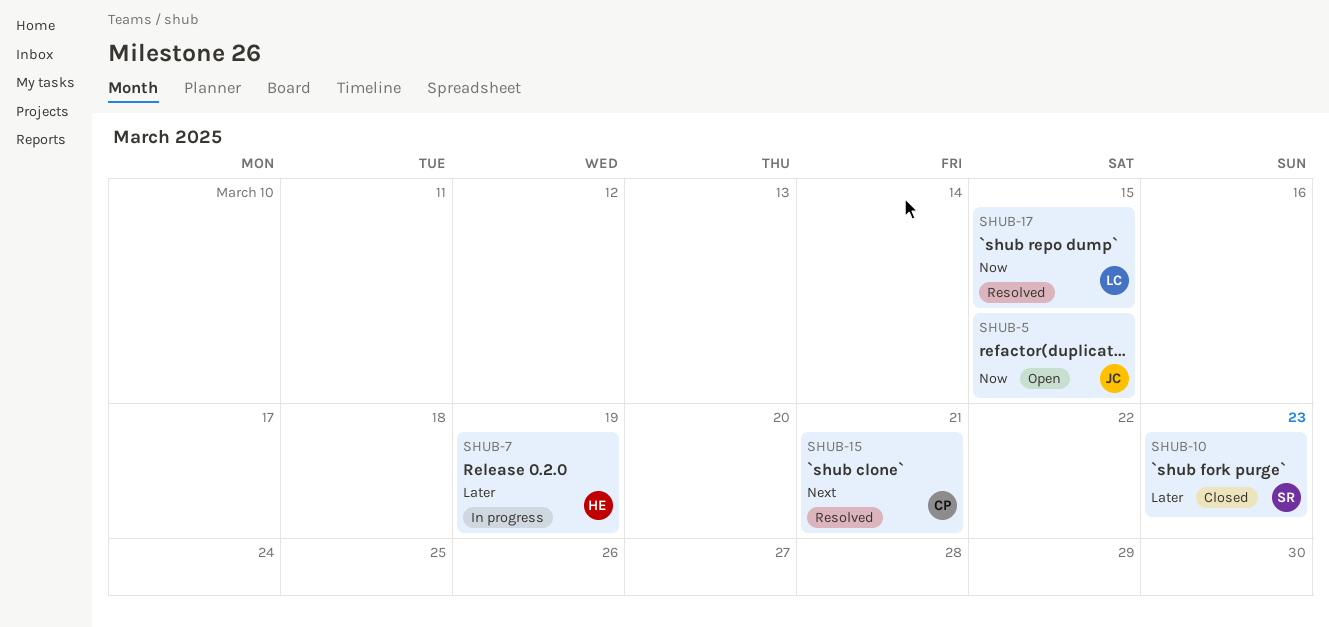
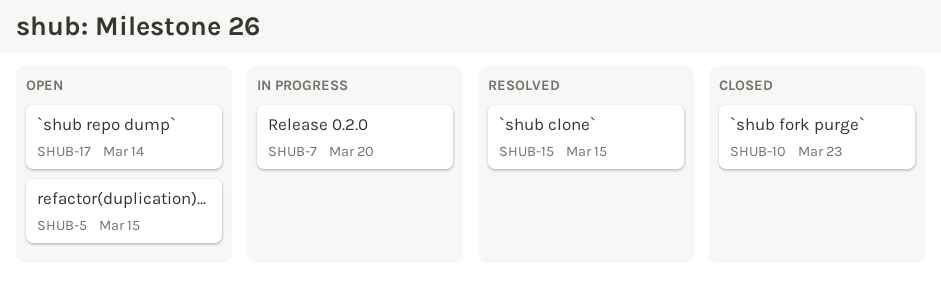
SHUB-7, due: Mar 19 -> Mar 20
SHUB-15, due: Mar 21 -> Mar 15
SHUB-17, status: Resolved -> Open
SHUB-17, due: Mar 15 -> Mar 14

